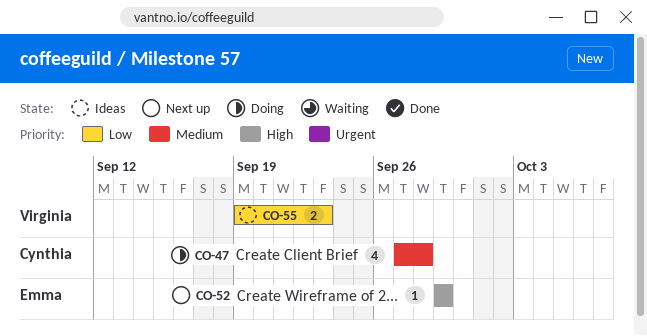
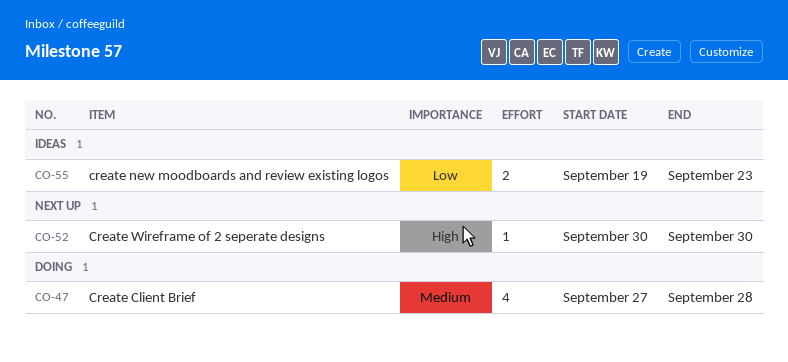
CO-52, start: Sep 29 -> Sep 30
CO-52, due: Sep 29 -> Sep 30

